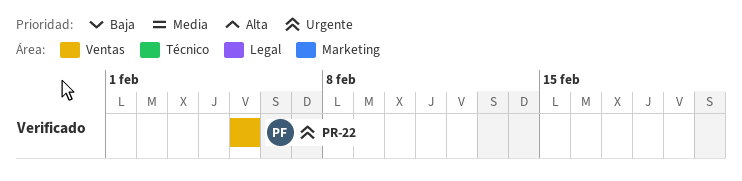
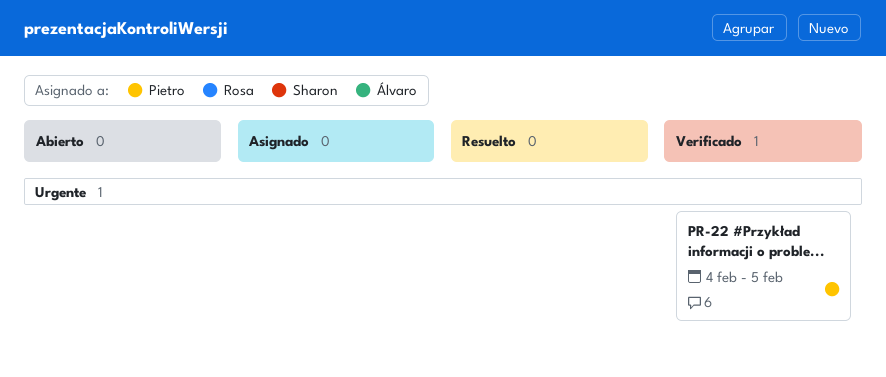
PR-22, start: Feb 5 -> Feb 4

